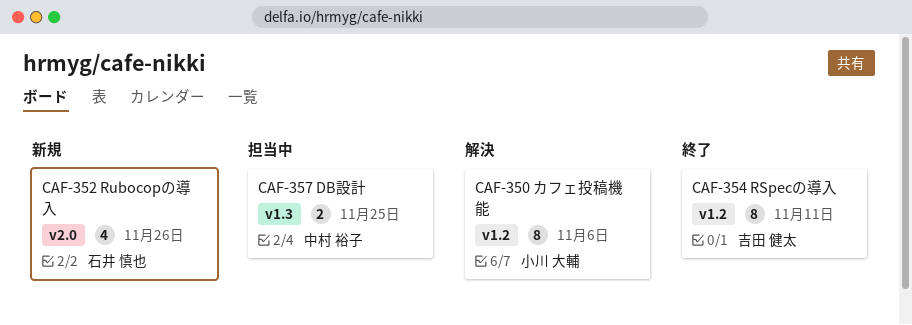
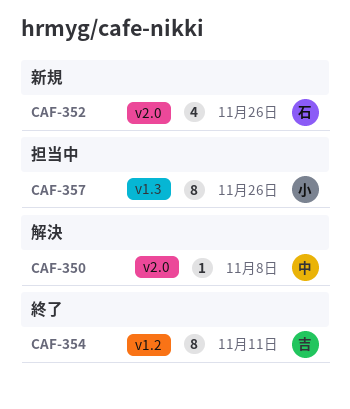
CAF-350, owner: 小川 大輔 -> 中村 裕子
CAF-350, label: v1.2 -> v2.0
CAF-350, estimate: 8 -> 1
CAF-350, due: Nov 6 -> Nov 8
CAF-357, owner: 中村 裕子 -> 小川 大輔
CAF-357, estimate: 2 -> 8
CAF-357, due: Nov 25 -> Nov 26

